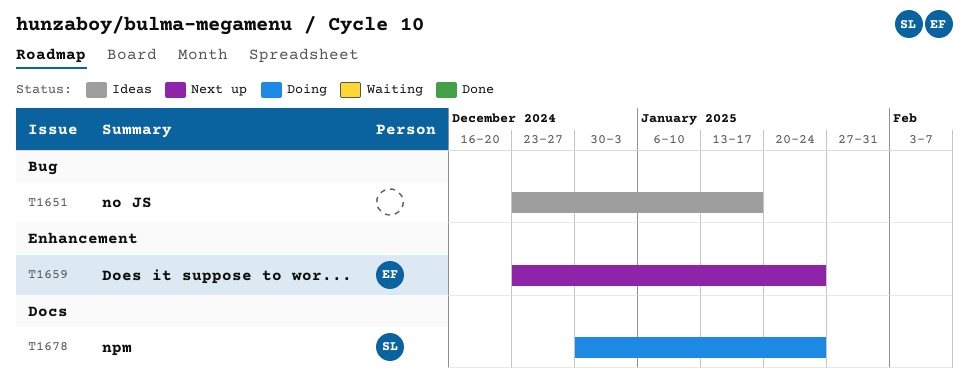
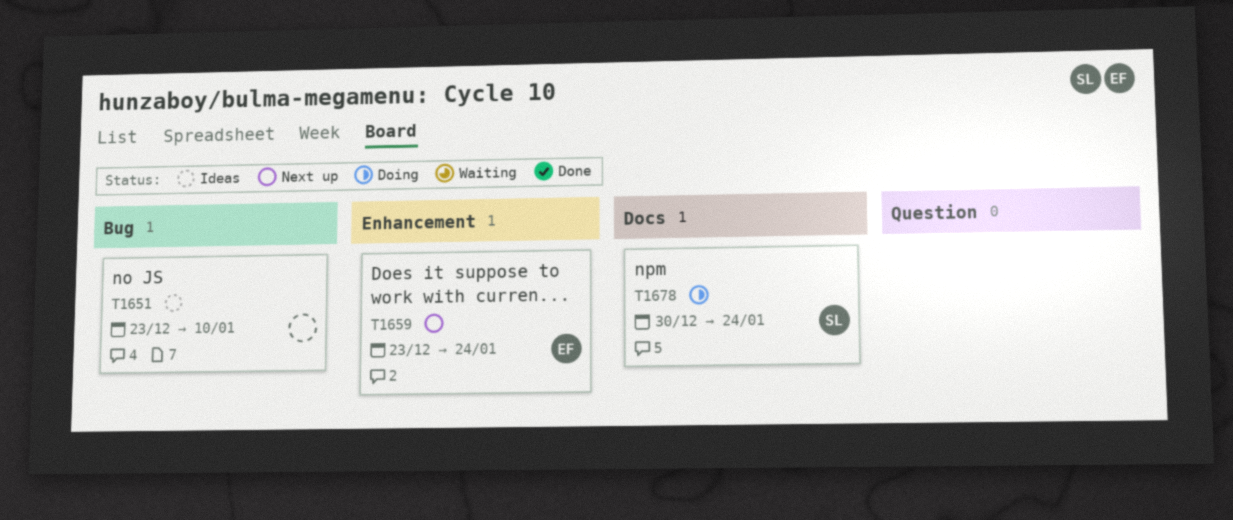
T1651, due: Jan 17 -> Jan 10

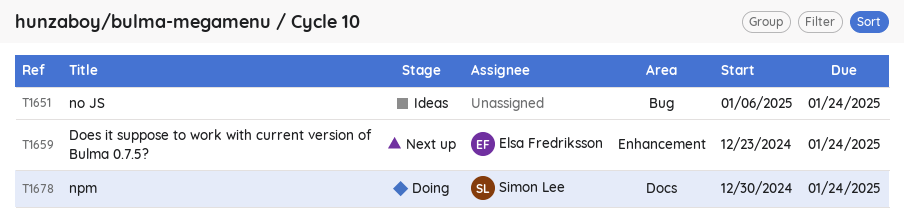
T1651, start: Dec 23 -> Jan 6
T1651, due: Jan 10 -> Jan 24

